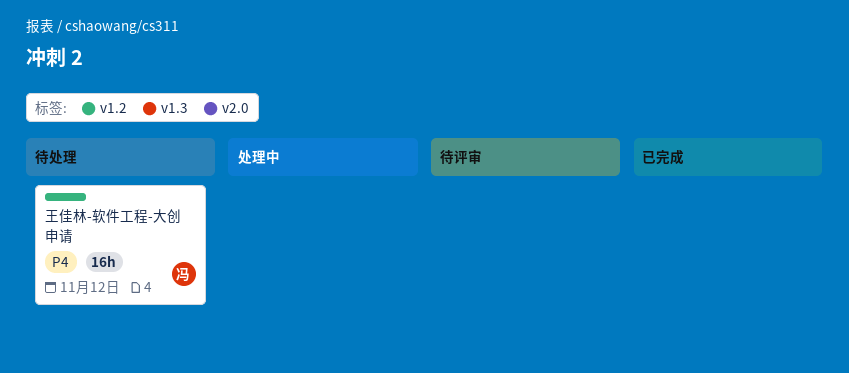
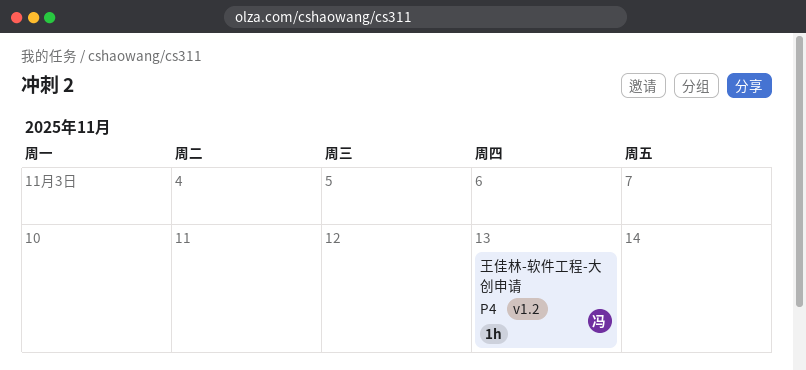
王佳林-软件工程-大创申请, estimate: 16h -> 1h
王佳林-软件工程-大创申请, due: Nov 12 -> Nov 13

